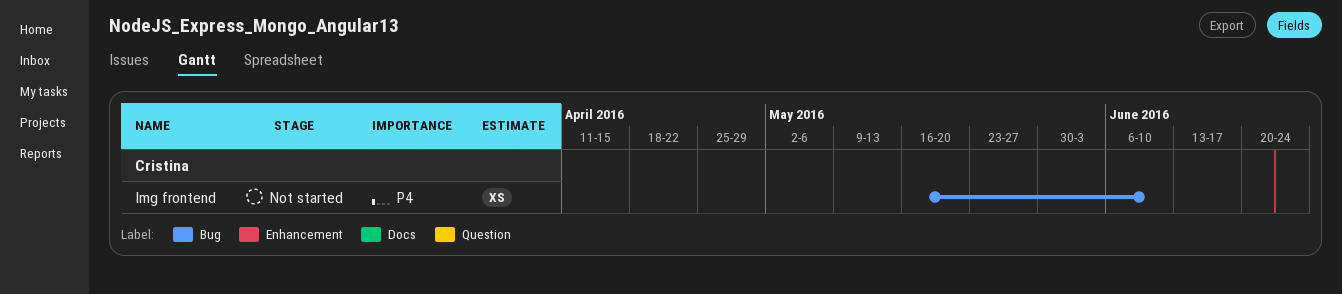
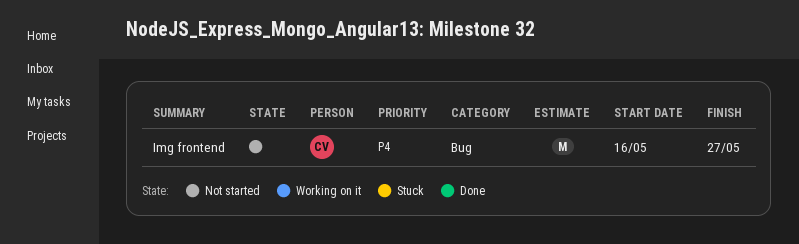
Img frontend, estimate: XS -> M
Img frontend, due: Jun 10 -> May 27

